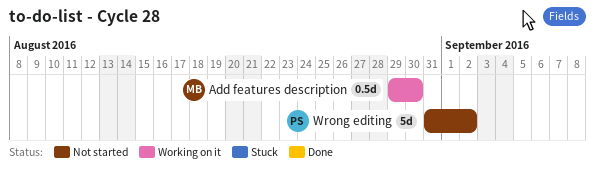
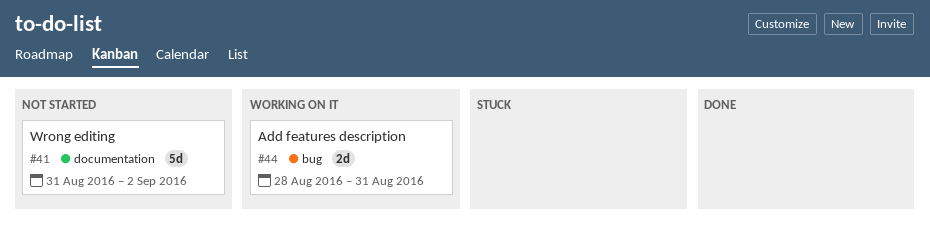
Add features description, estimate: 0.5d -> 2d
Add features description, start: Aug 29 -> Aug 28
Add features description, due: Aug 30 -> Aug 31

